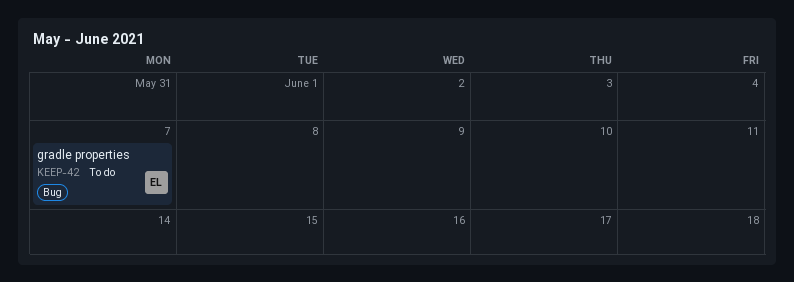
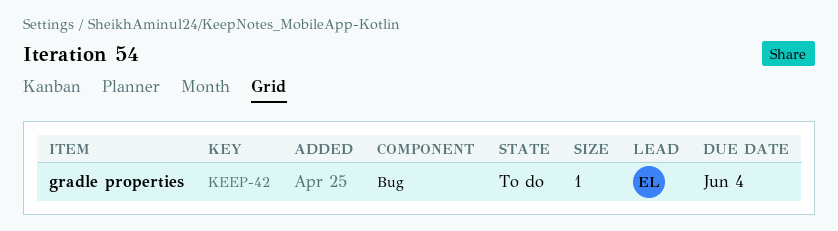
KEEP-42, due: Jun 7 -> Jun 4

